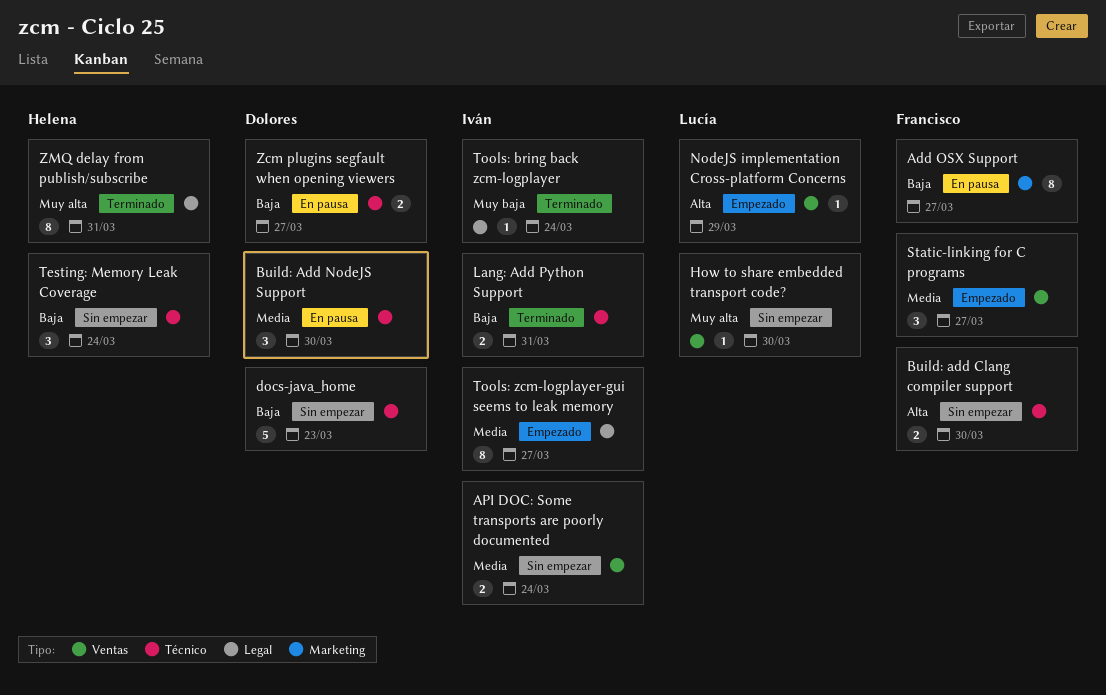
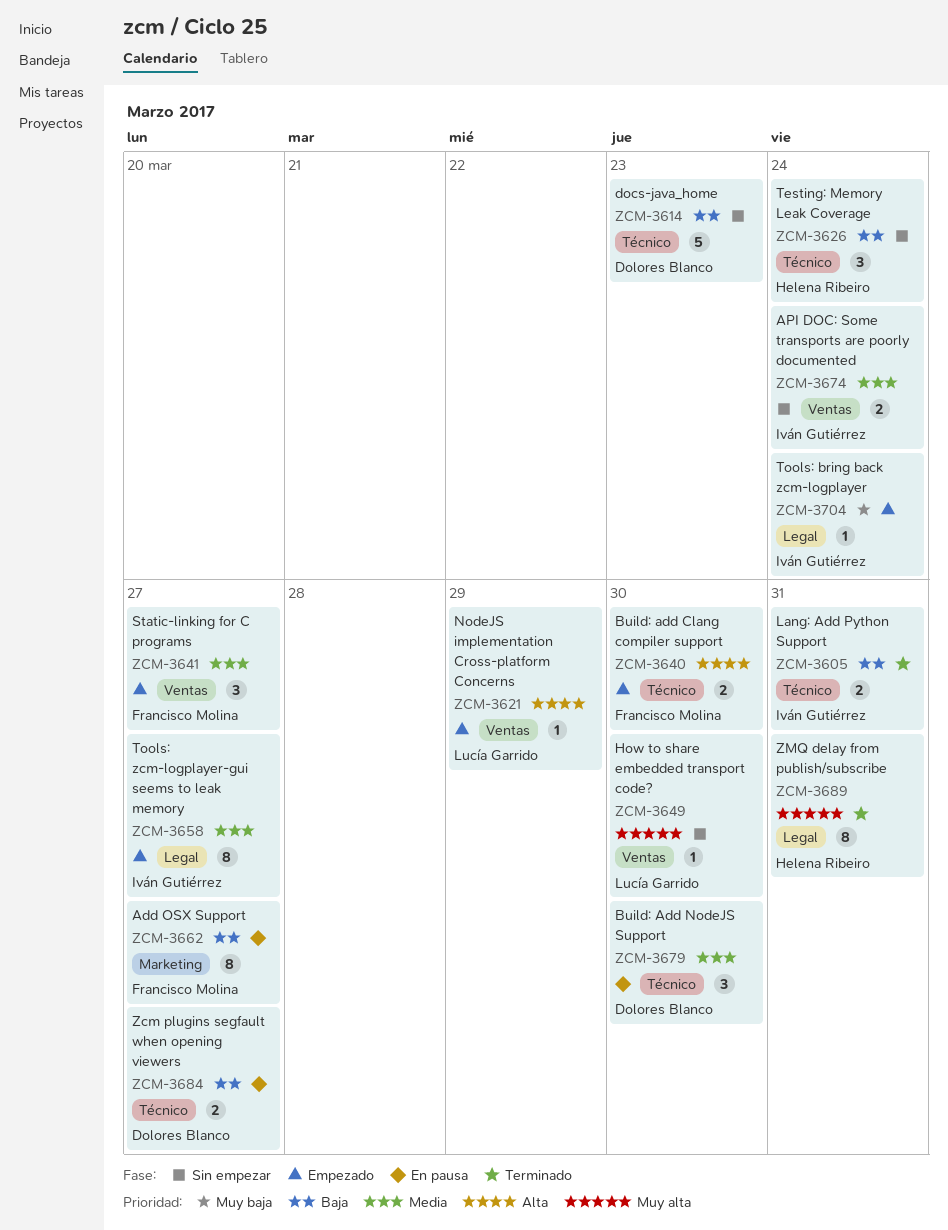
Build: add Clang compiler support, status: Sin empezar -> Empezado
Tools: bring back zcm-logplayer, status: Terminado -> Empezado

